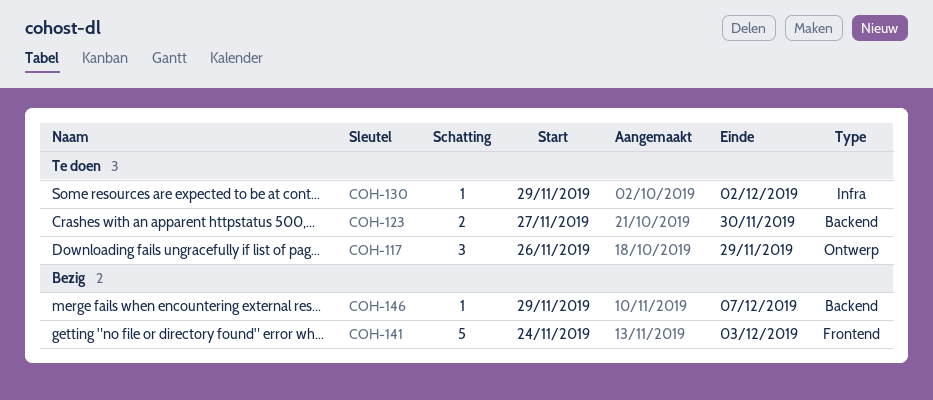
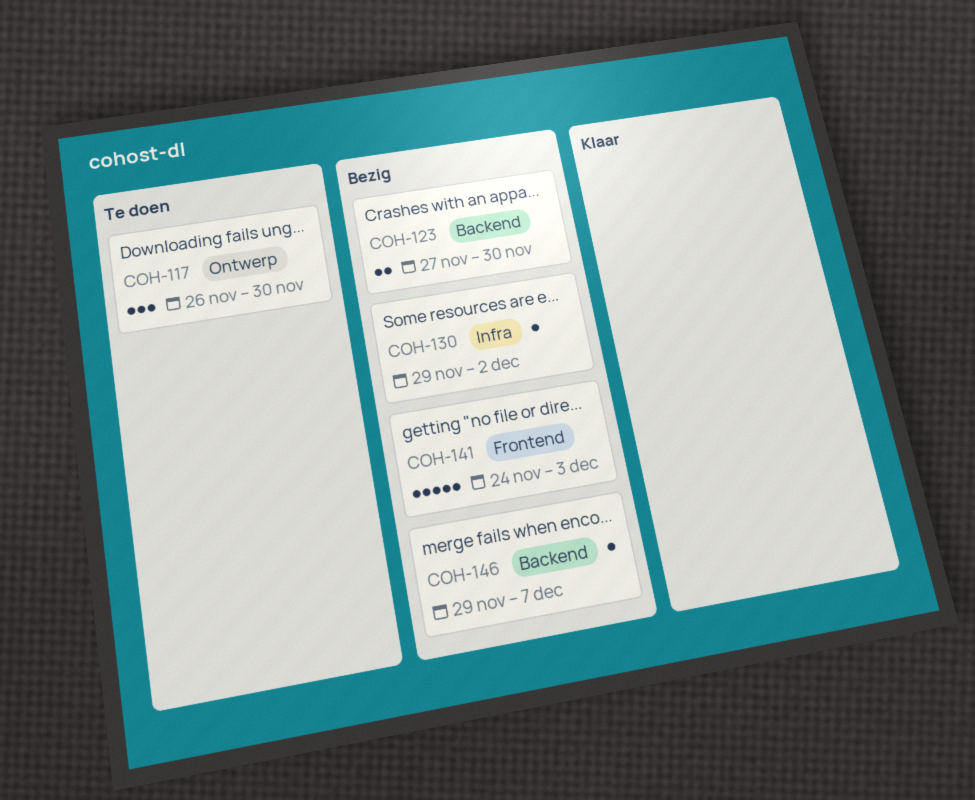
COH-117, due: Nov 29 -> Nov 30
COH-123, status: Te doen -> Bezig
COH-130, status: Te doen -> Bezig

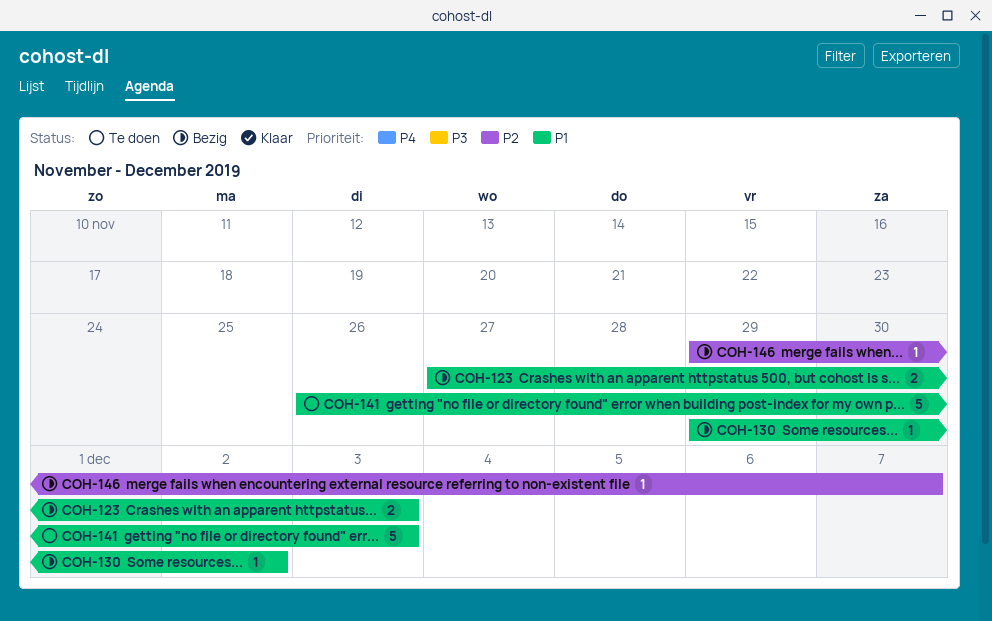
COH-117: present -> none
COH-123, due: Nov 30 -> Dec 3
COH-141, status: Bezig -> Te doen
COH-141, start: Nov 24 -> Nov 26

